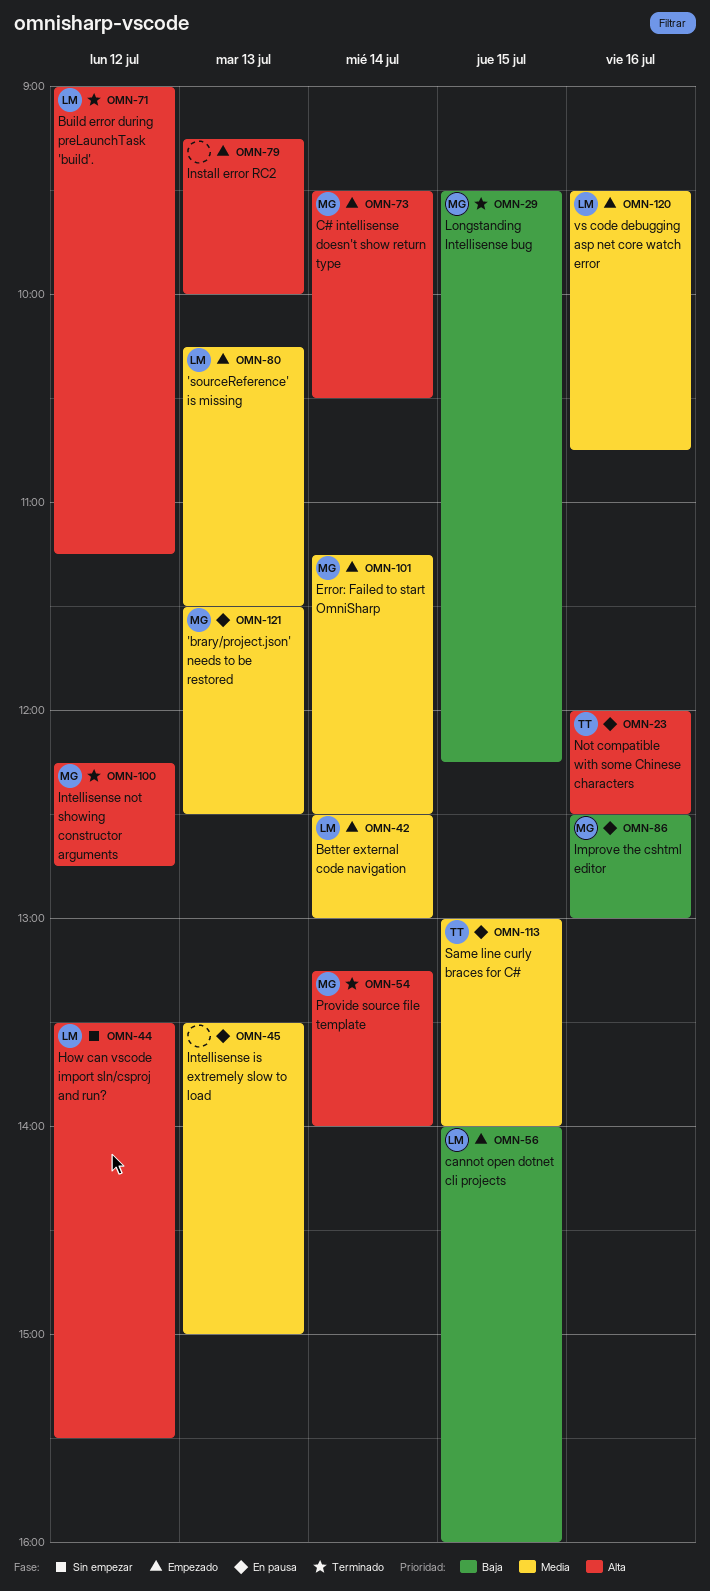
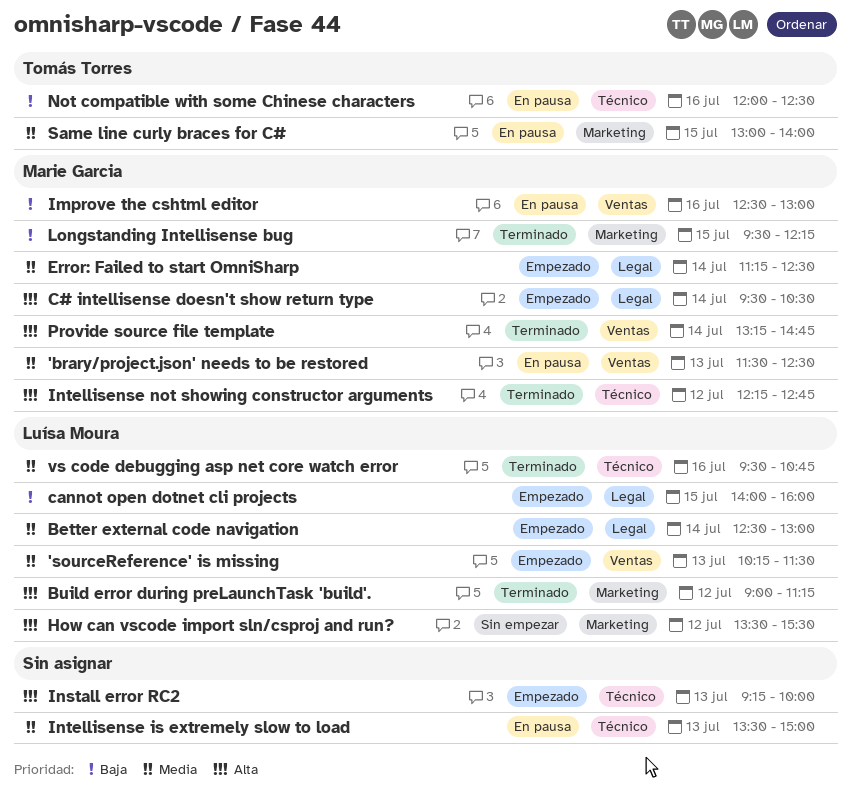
Not compatible with some Chinese characters, priority: Alta -> Baja
Provide source file template, ends: 14:00 -> 14:45
vs code debugging asp net core watch error, status: Empezado -> Terminado

